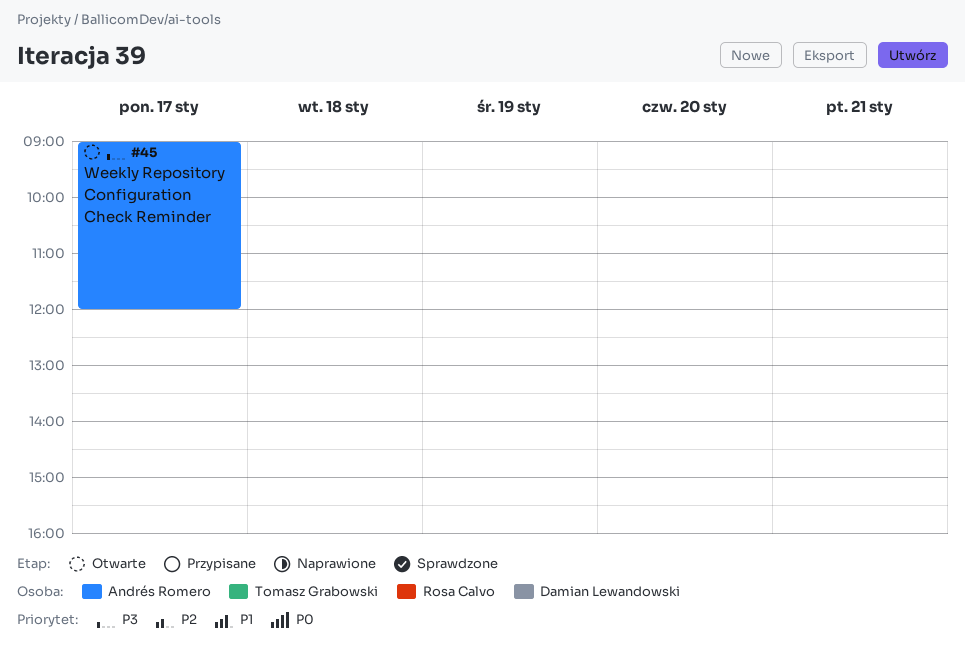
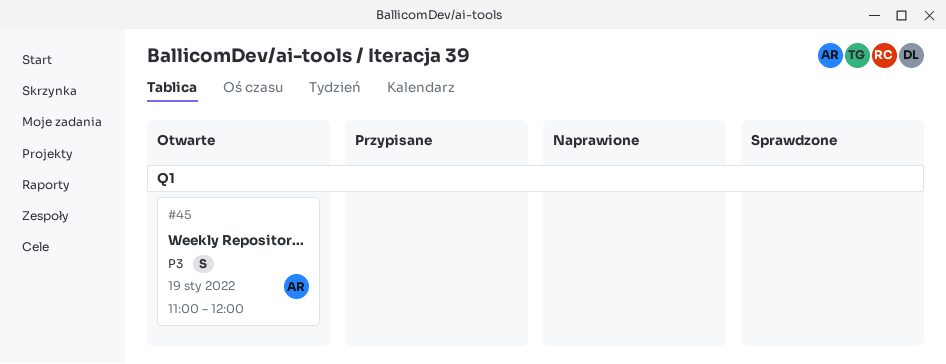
#45, day: Jan 17 -> Jan 19
#45, begins: 09:00 -> 11:00

